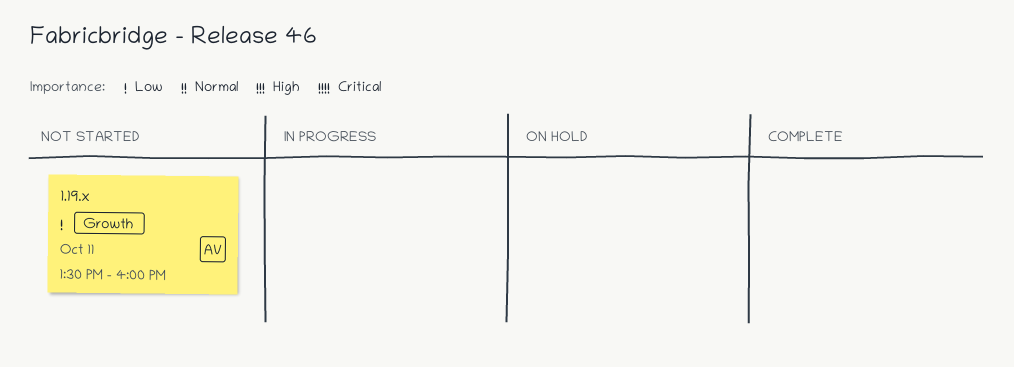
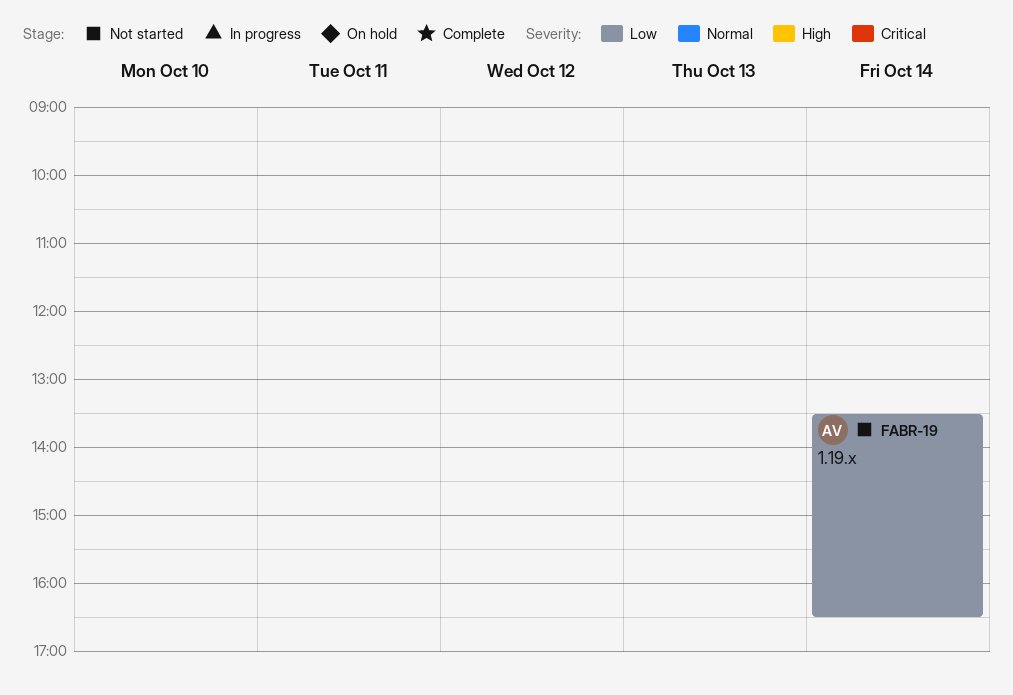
1.19.x, day: Oct 11 -> Oct 14
1.19.x, ends: 16:00 -> 16:30

